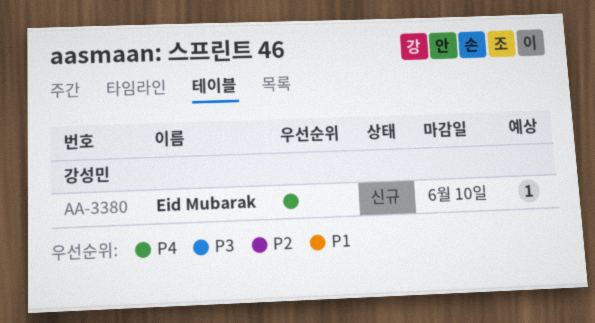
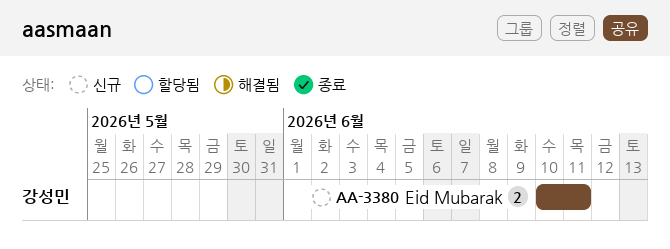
AA-3380, estimate: 1 -> 2
AA-3380, due: Jun 10 -> Jun 11

